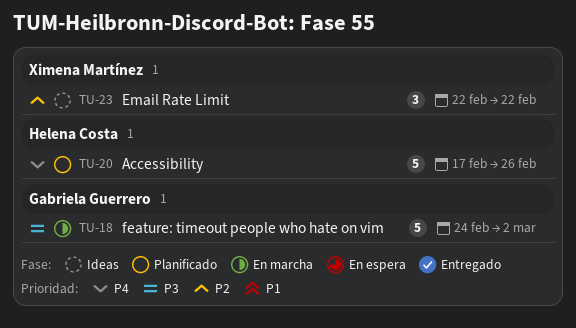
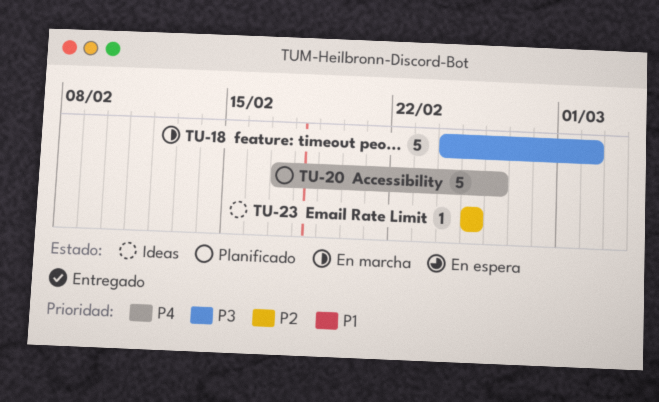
TU-23, estimate: 3 -> 1
TU-23, start: Feb 22 -> Feb 25
TU-23, due: Feb 22 -> Feb 25

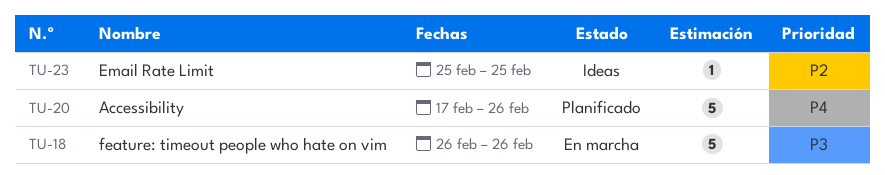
TU-18, start: Feb 24 -> Feb 26
TU-18, due: Mar 2 -> Feb 26

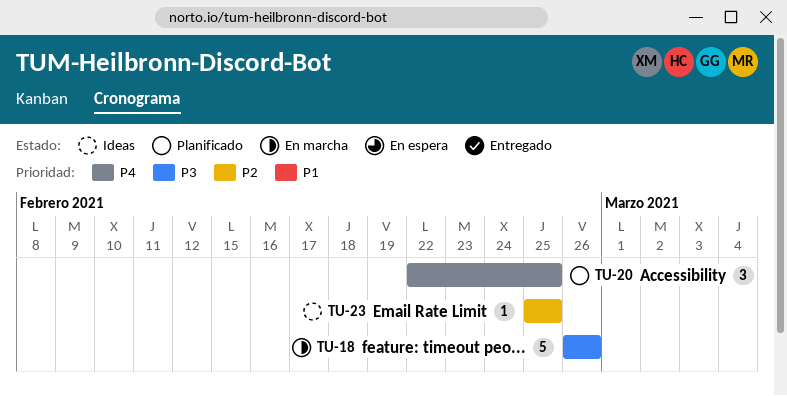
TU-20, estimate: 5 -> 3
TU-20, start: Feb 17 -> Feb 22
TU-20, due: Feb 26 -> Feb 25

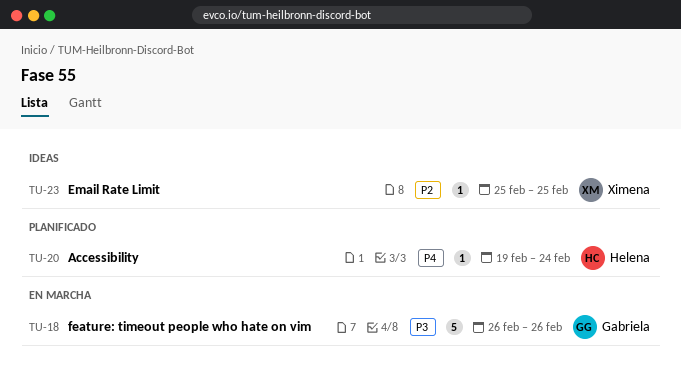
TU-20, estimate: 3 -> 1
TU-20, start: Feb 22 -> Feb 19
TU-20, due: Feb 25 -> Feb 24

